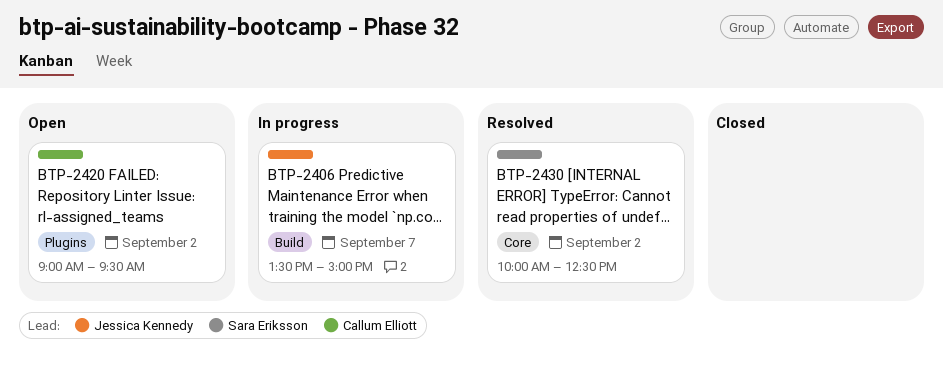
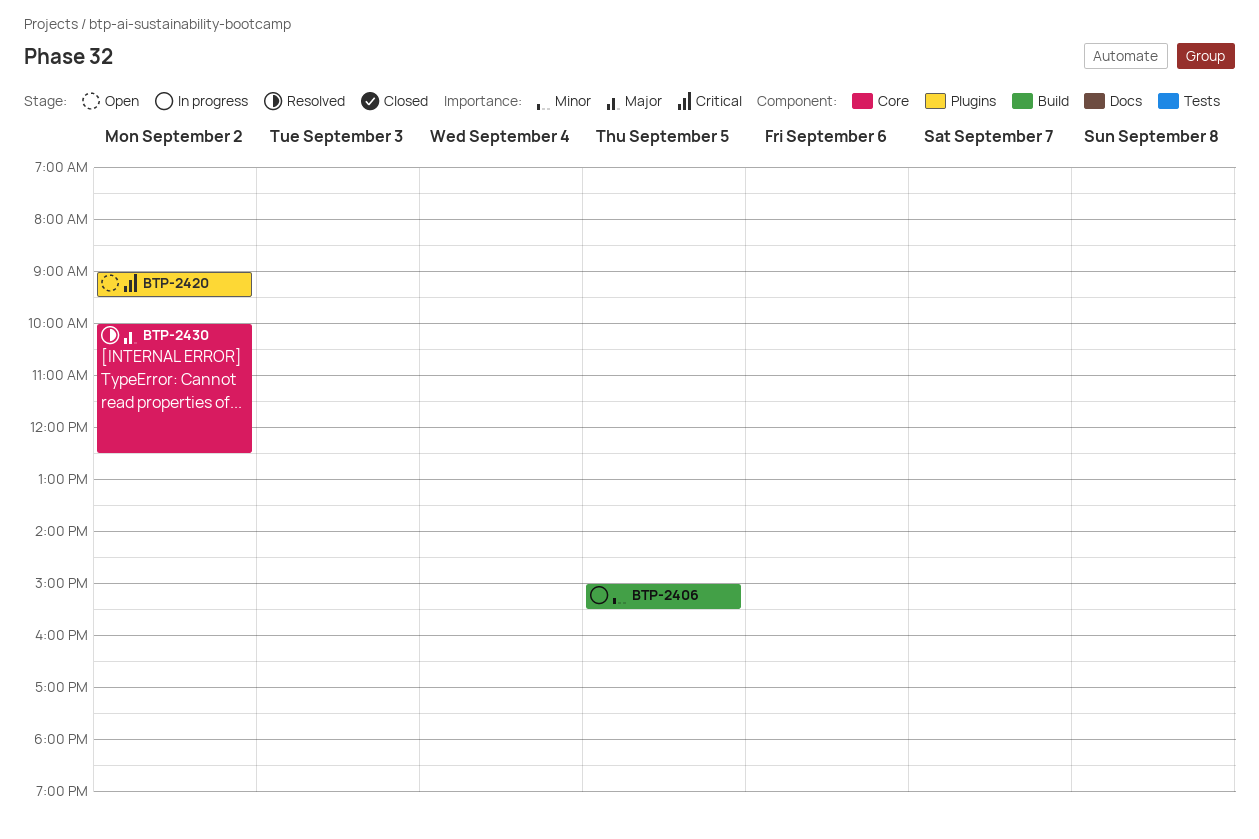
BTP-2406, day: Sep 7 -> Sep 5
BTP-2406, begins: 13:30 -> 15:00
BTP-2406, ends: 15:00 -> 15:30

